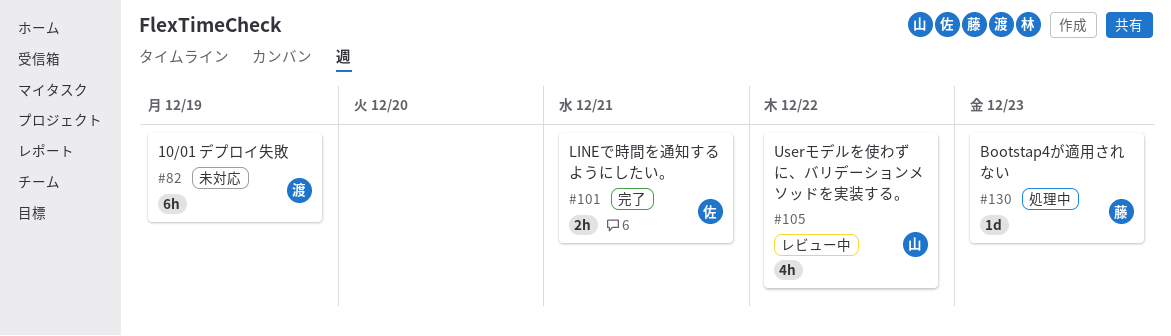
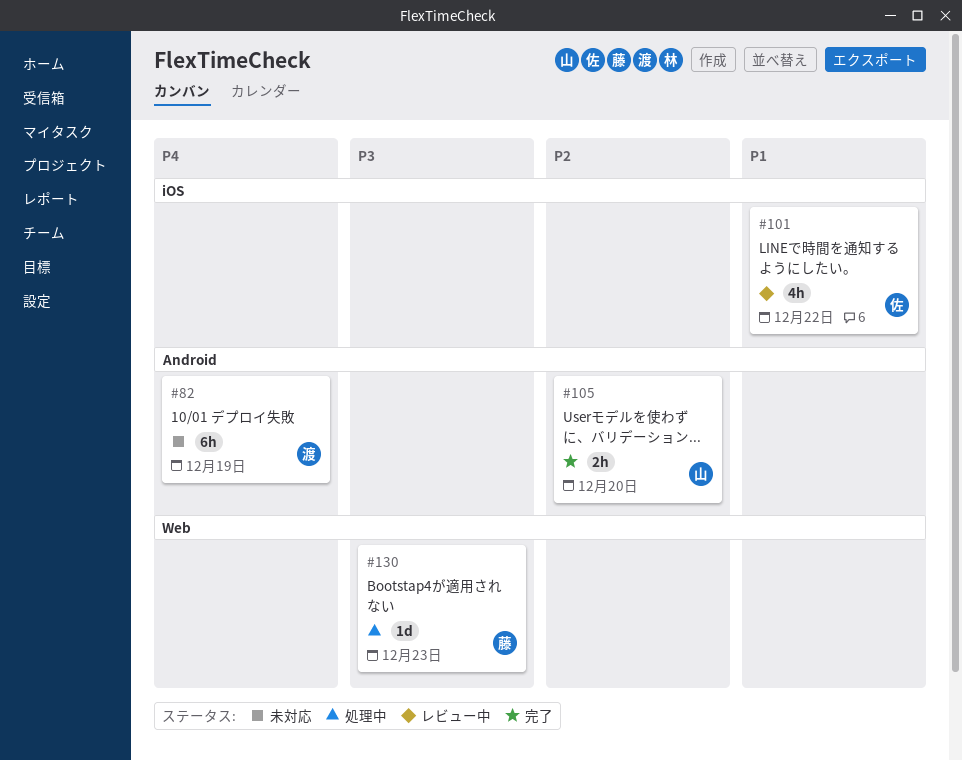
#101, status: 完了 -> レビュー中
#101, estimate: 2h -> 4h
#101, due: Dec 21 -> Dec 22
#105, status: レビュー中 -> 完了
#105, estimate: 4h -> 2h
#105, due: Dec 22 -> Dec 20

